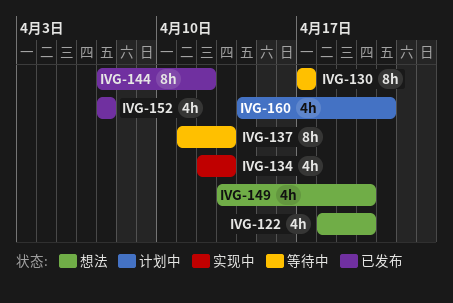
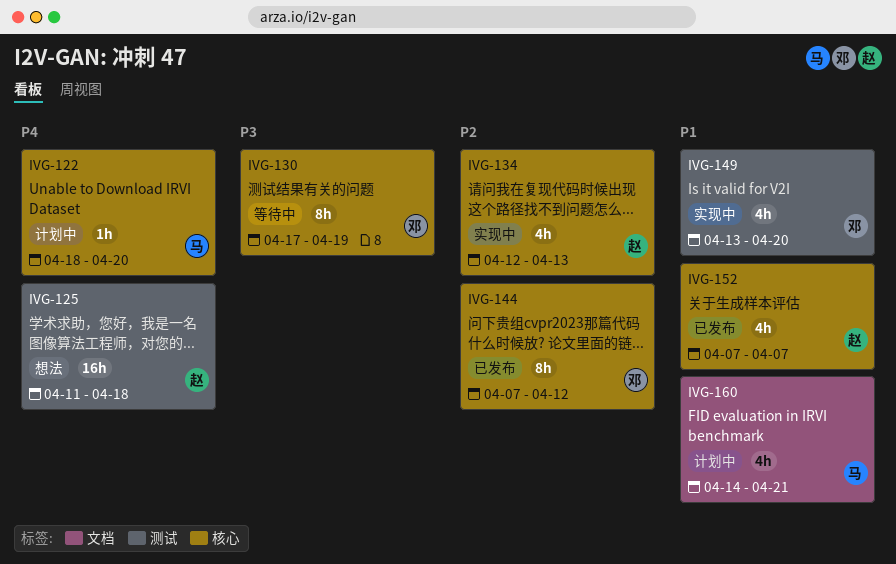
IVG-122, status: 想法 -> 计划中
IVG-122, estimate: 4h -> 1h
IVG-125: none -> present
IVG-130, due: Apr 17 -> Apr 19
IVG-137: present -> none
IVG-149, status: 想法 -> 实现中

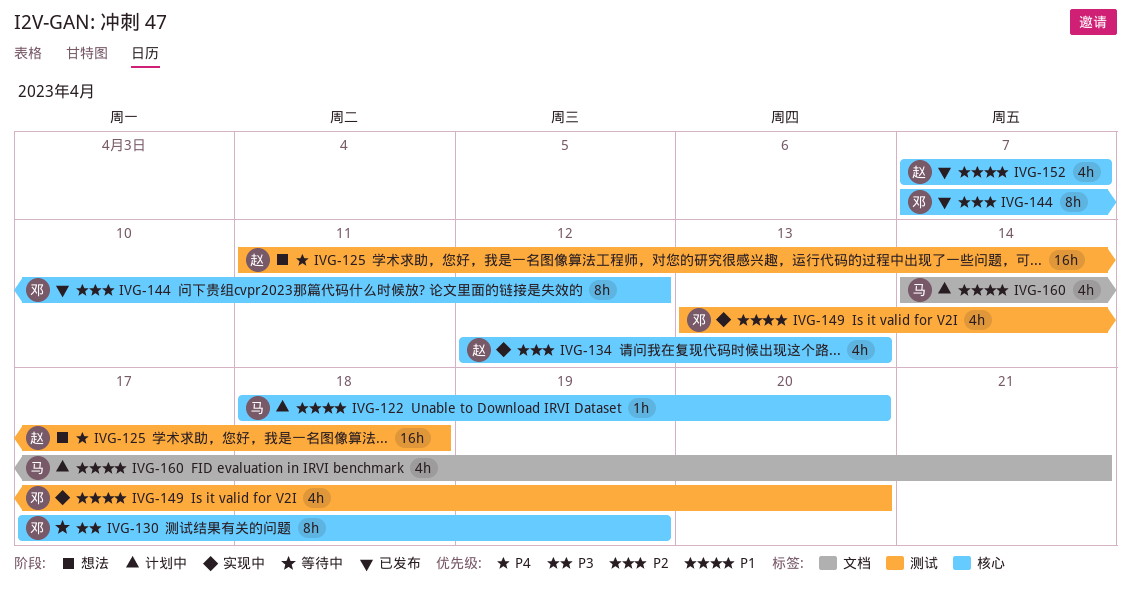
IVG-122, priority: P4 -> P1

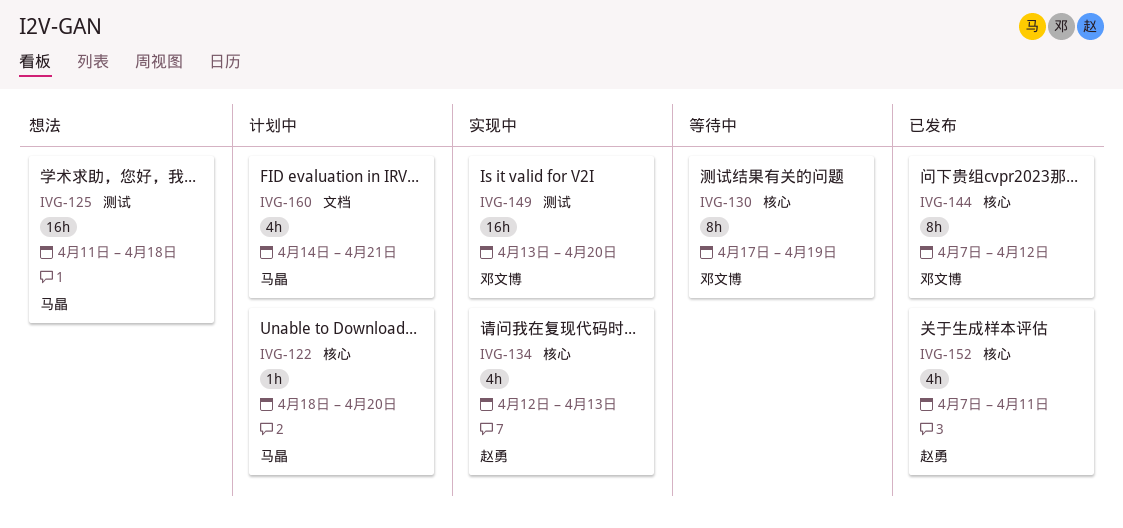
IVG-125, owner: 赵勇 -> 马晶
IVG-149, estimate: 4h -> 16h
IVG-152, due: Apr 7 -> Apr 11

